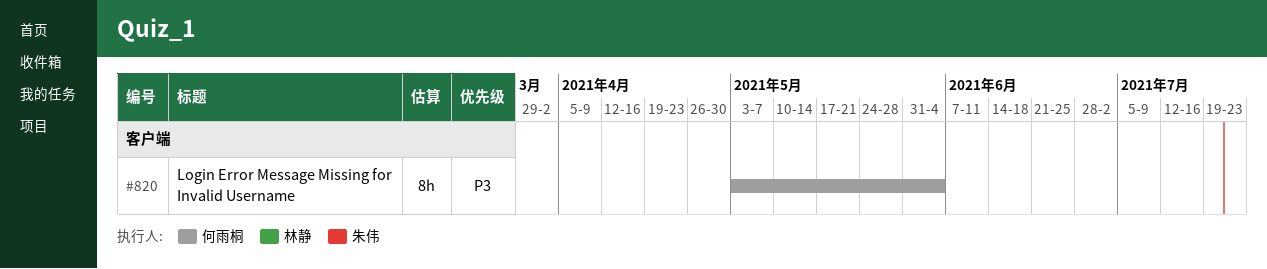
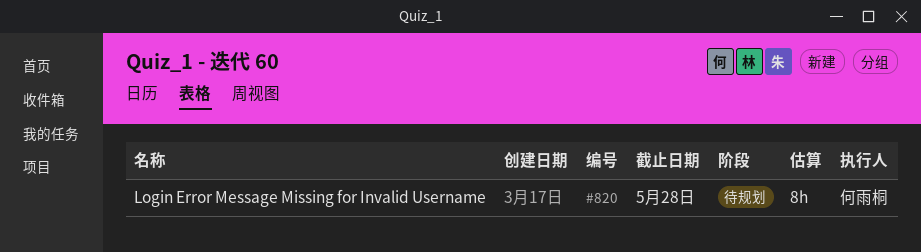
#820, due: Jun 4 -> May 28

